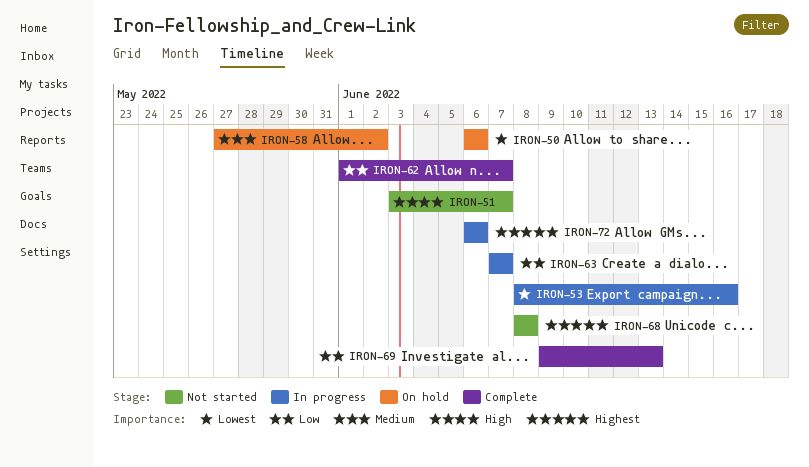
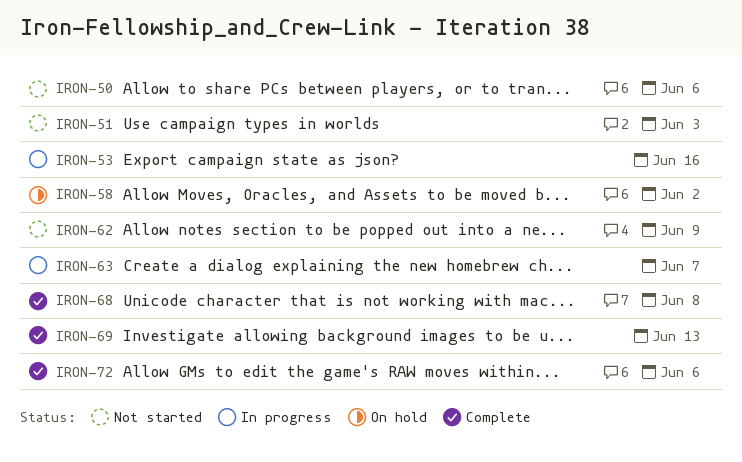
IRON-50, status: On hold -> Not started
IRON-51, due: Jun 7 -> Jun 3
IRON-62, status: Complete -> Not started
IRON-62, due: Jun 7 -> Jun 9
IRON-68, status: Not started -> Complete
IRON-72, status: In progress -> Complete

